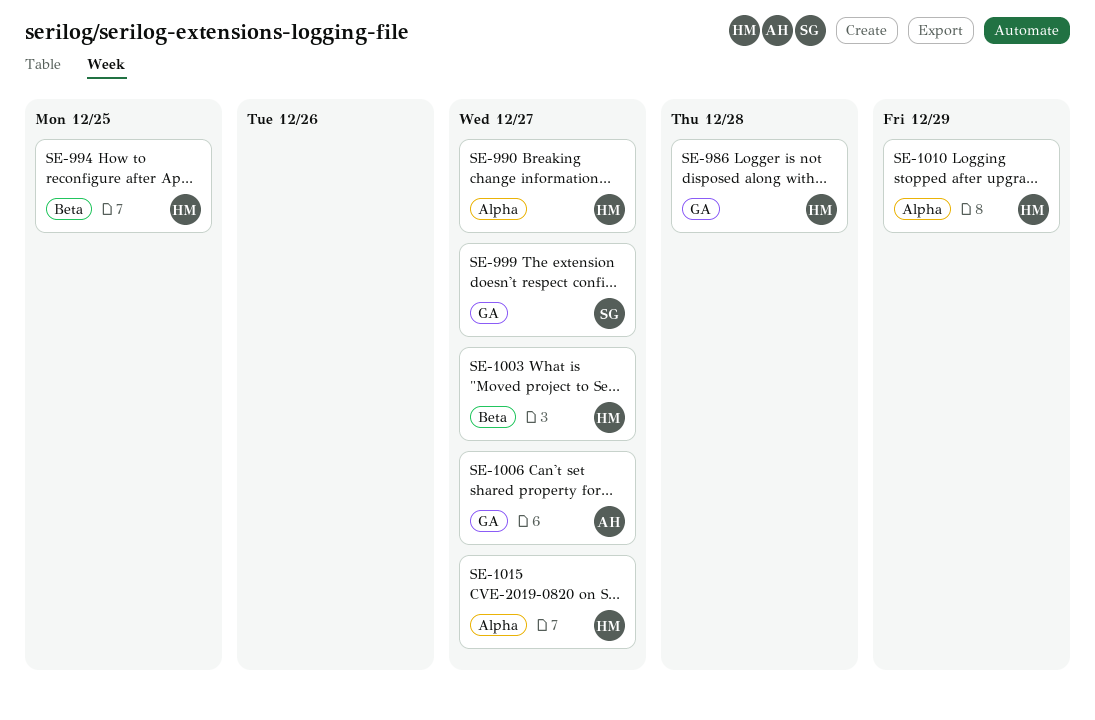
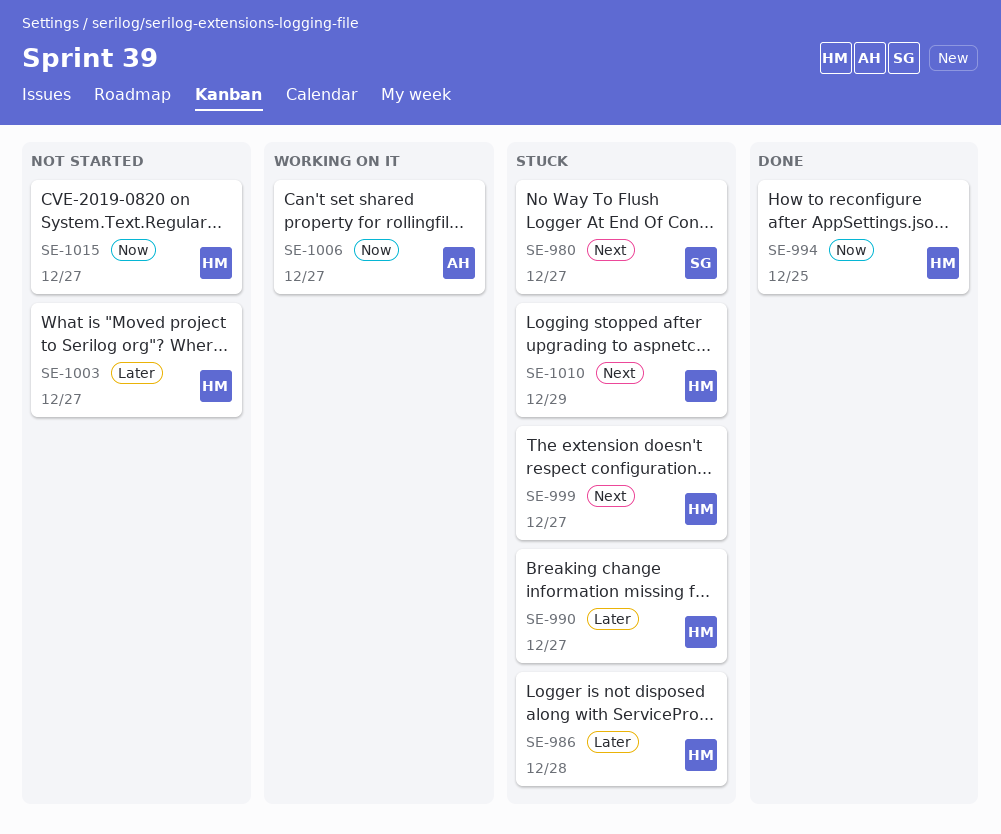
SE-980: none -> present
SE-999, owner: SG -> HM

